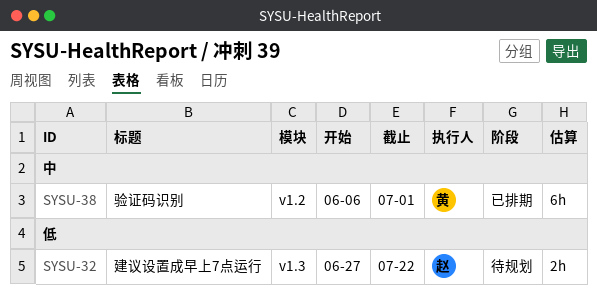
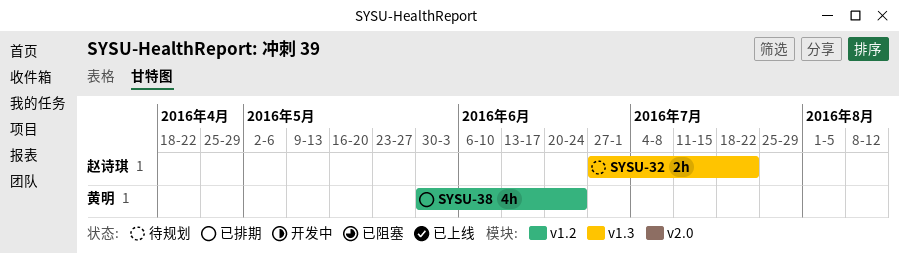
SYSU-38, estimate: 6h -> 4h
SYSU-38, start: Jun 6 -> May 30
SYSU-38, due: Jul 1 -> Jun 24

